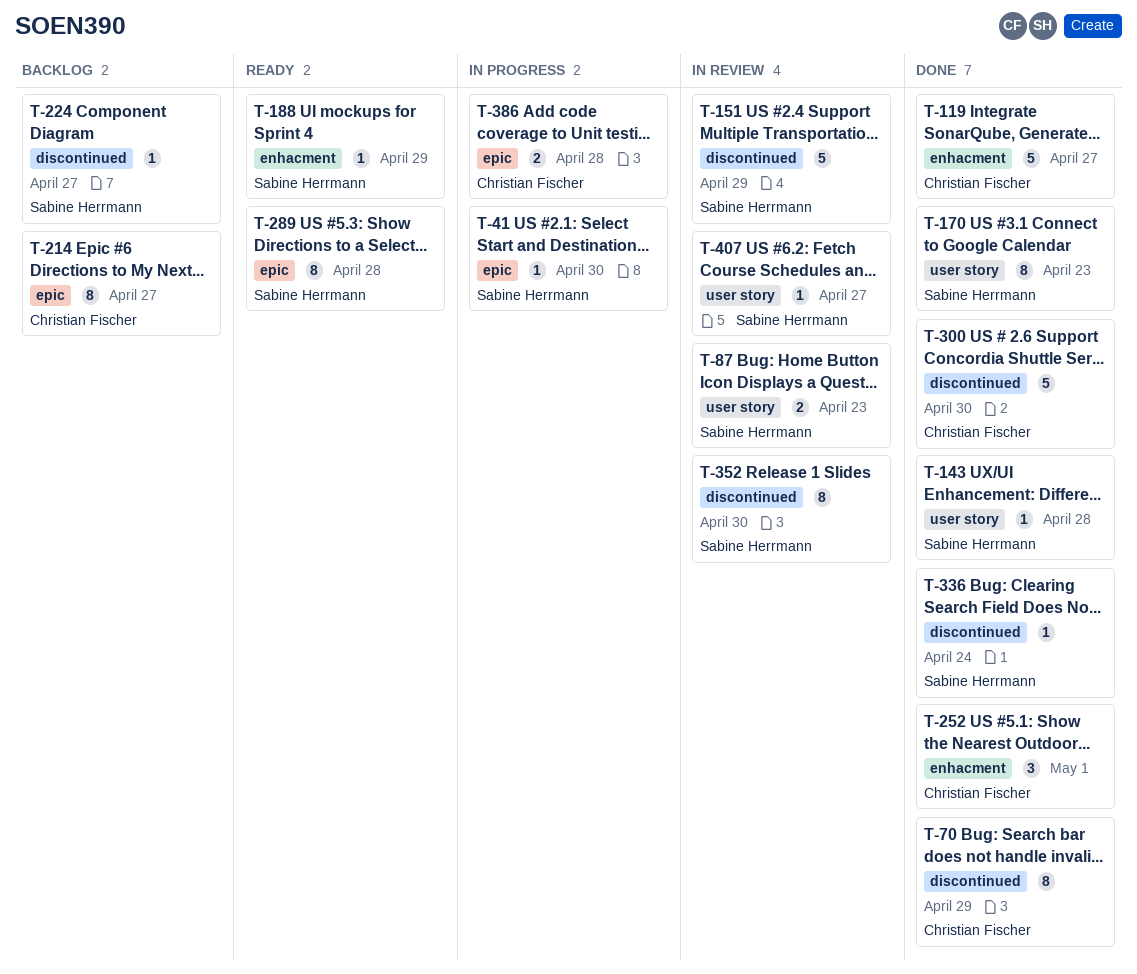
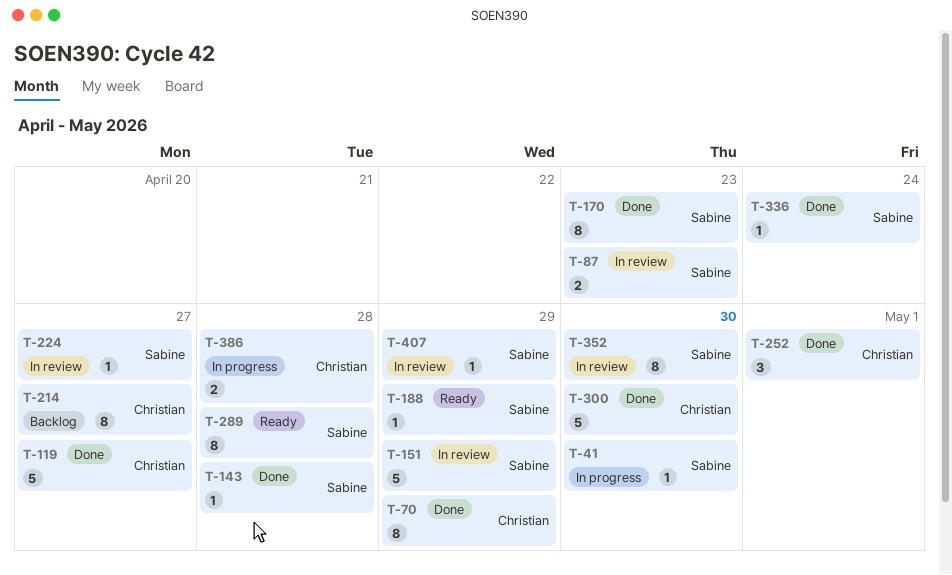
T-224, status: Backlog -> In review
T-407, due: Apr 27 -> Apr 29

